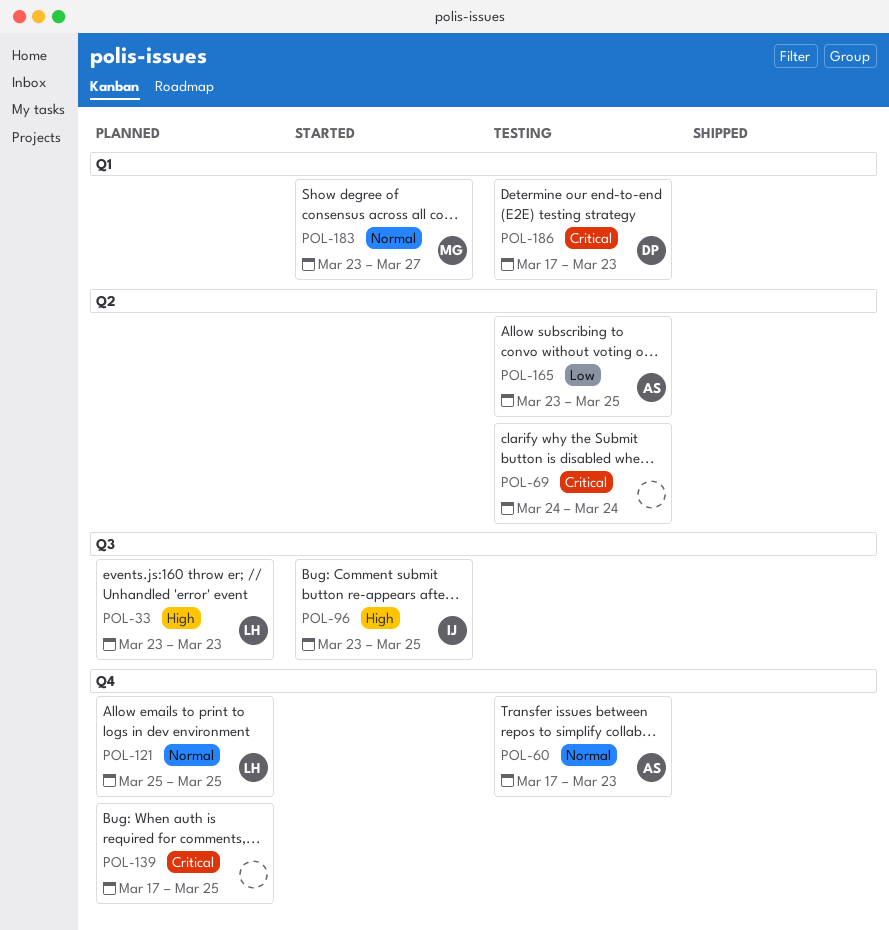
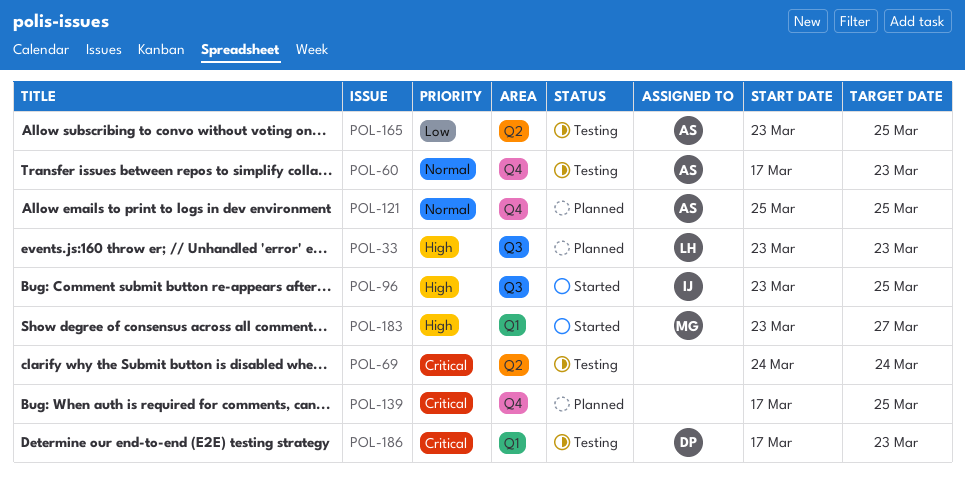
POL-121, owner: LH -> AS
POL-183, priority: Normal -> High

